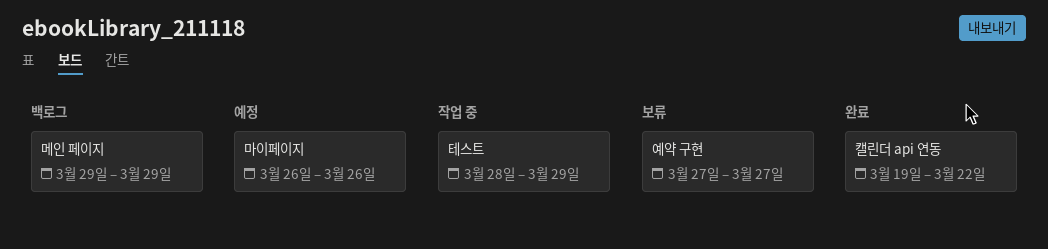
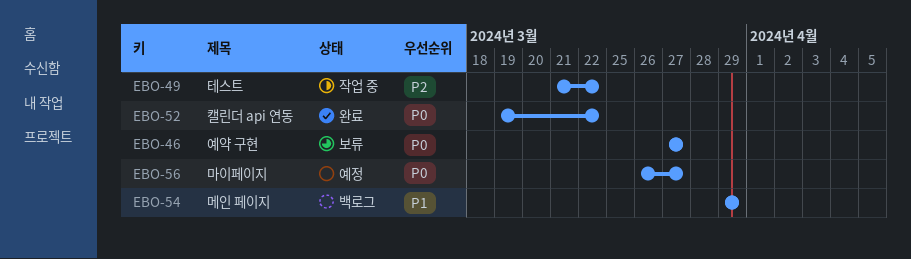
마이페이지, due: Mar 26 -> Mar 27
테스트, start: Mar 28 -> Mar 21
테스트, due: Mar 29 -> Mar 22

